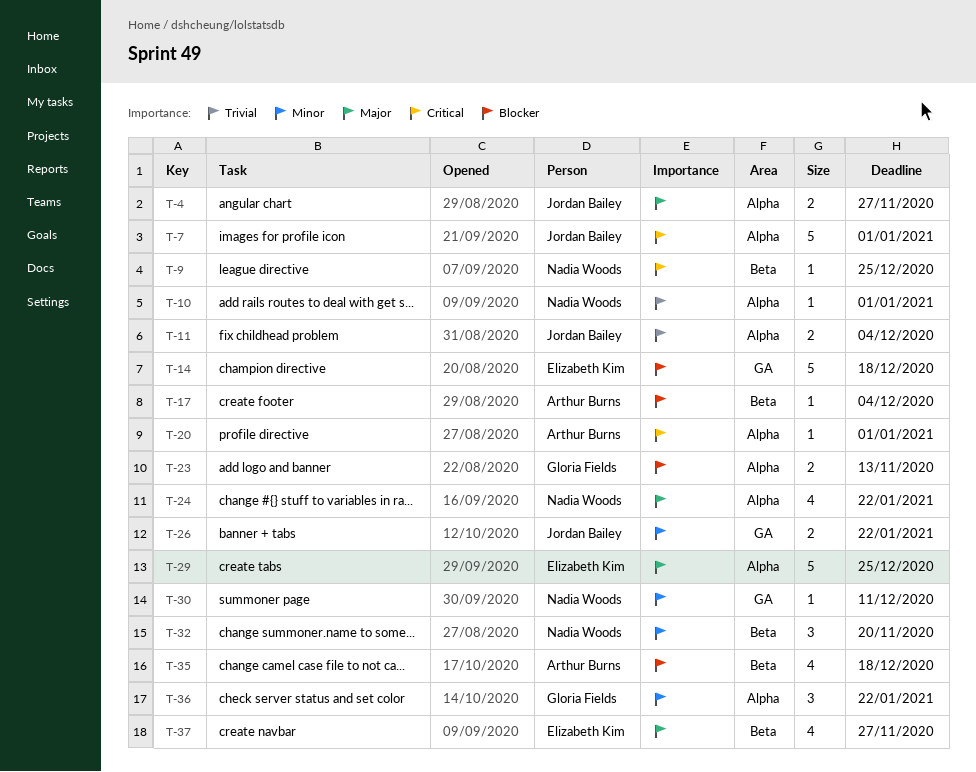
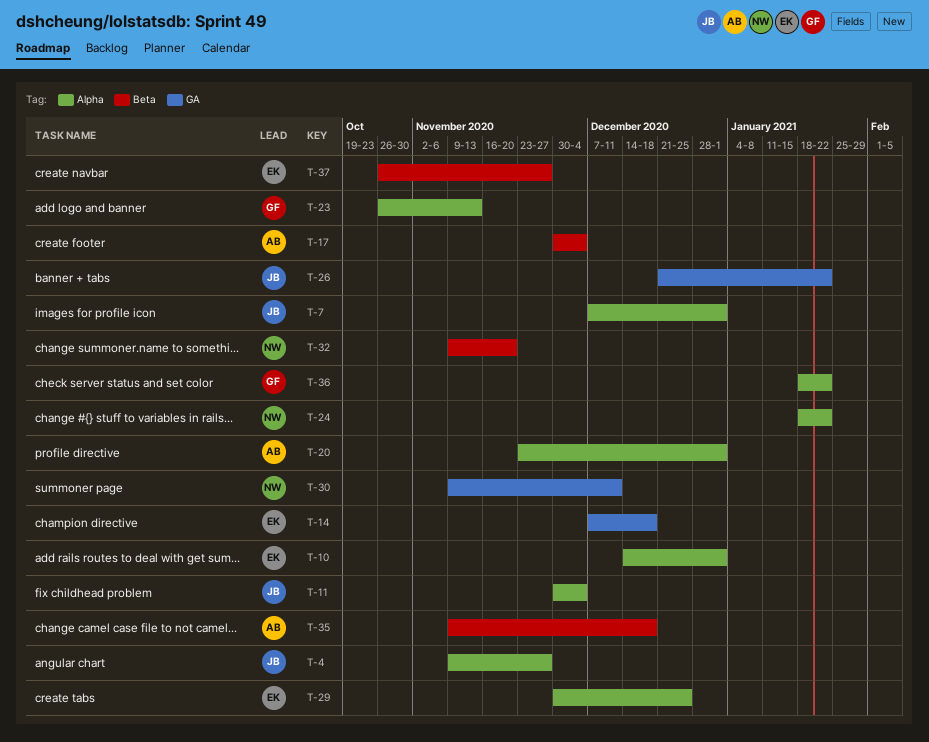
T-9: present -> none
T-10, owner: Nadia Woods -> Elizabeth Kim

